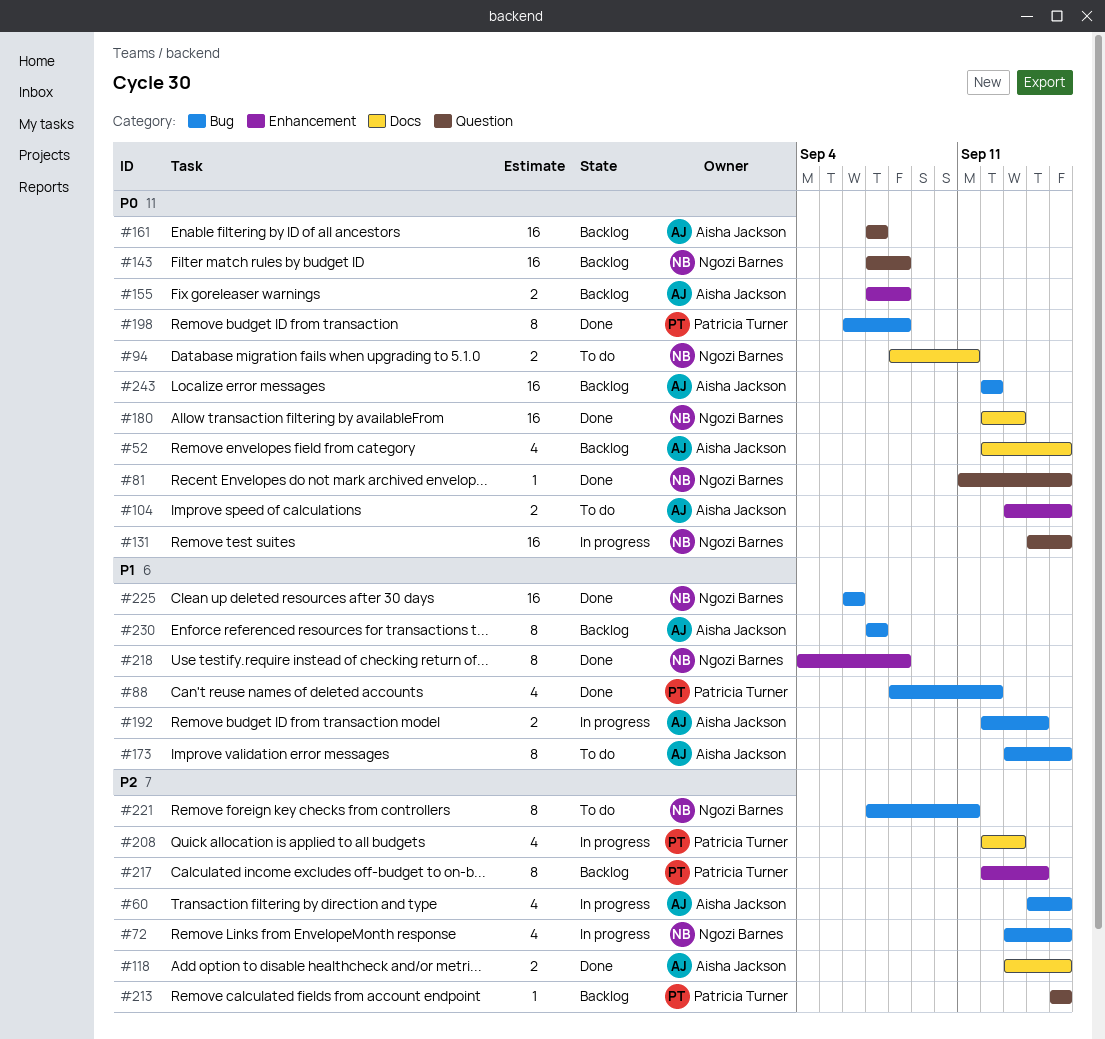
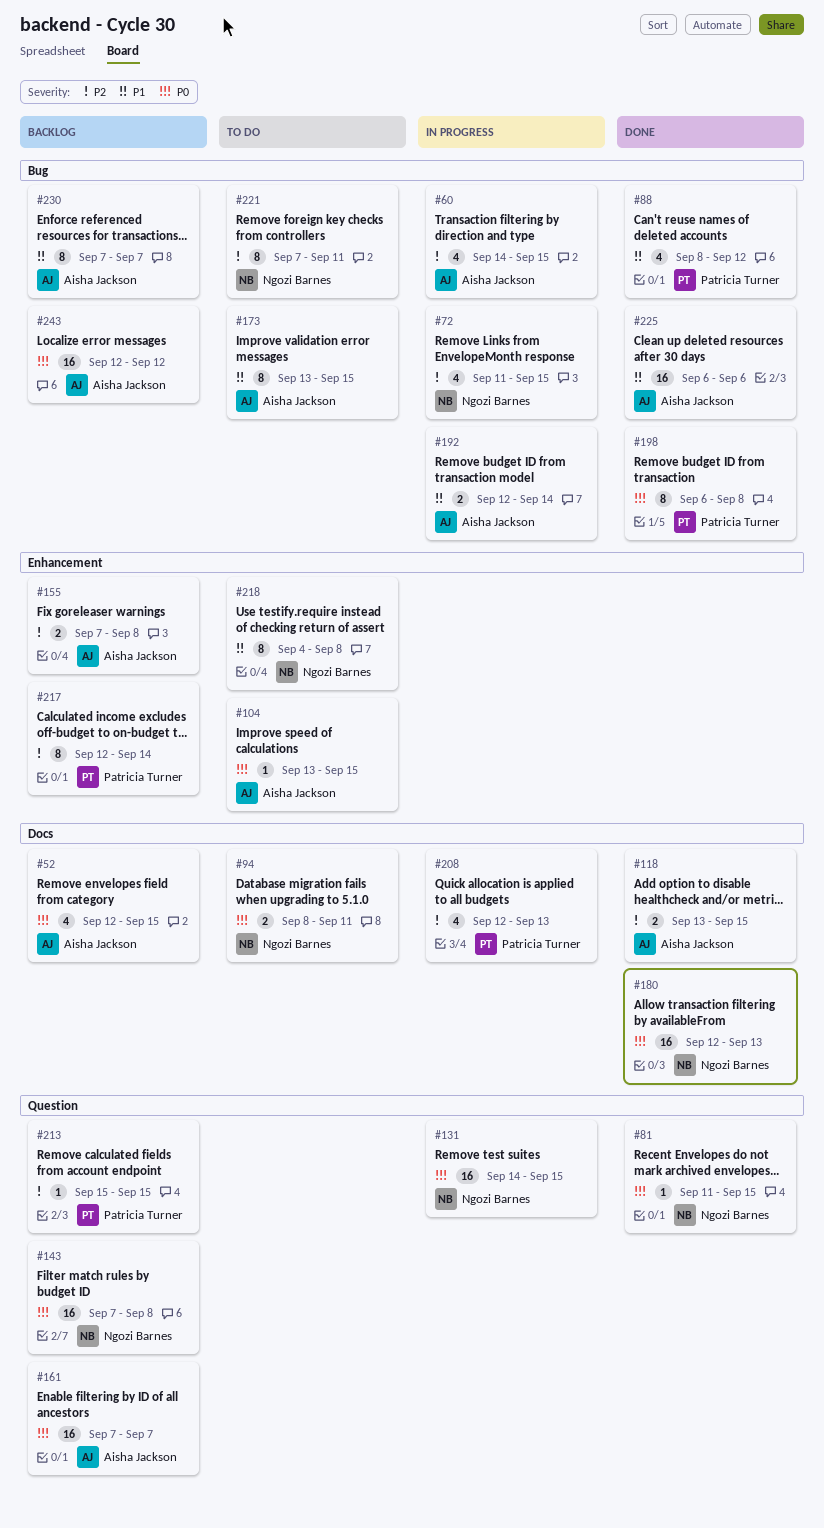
#72, start: Sep 13 -> Sep 11
#104, estimate: 2 -> 1
#155, priority: P0 -> P2
#218, status: Done -> To do
#225, owner: Ngozi Barnes -> Aisha Jackson

